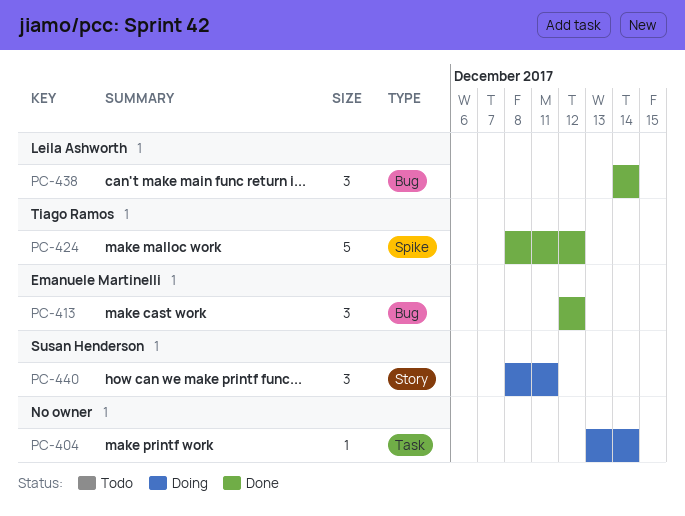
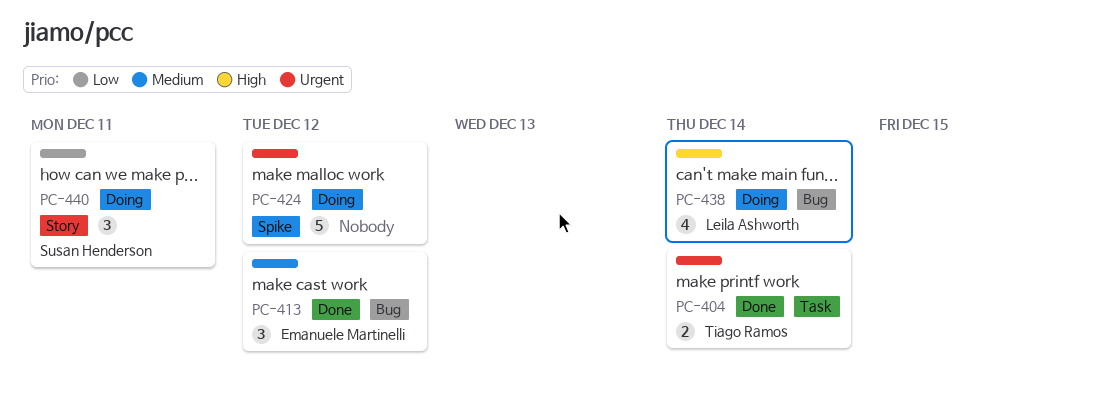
PC-404, status: Doing -> Done
PC-404, owner: none -> Tiago Ramos
PC-404, estimate: 1 -> 2
PC-424, status: Done -> Doing
PC-424, owner: Tiago Ramos -> none
PC-438, status: Done -> Doing
PC-438, estimate: 3 -> 4

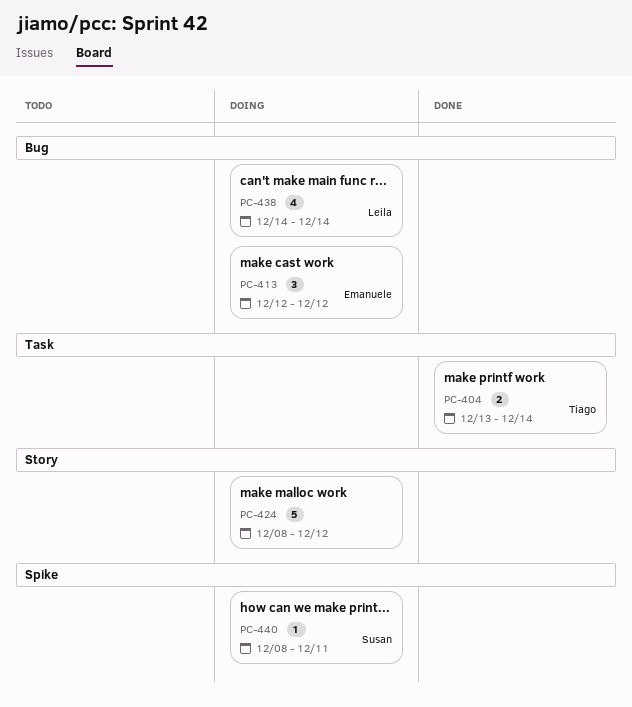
PC-413, status: Done -> Doing
PC-424, label: Spike -> Story
PC-440, label: Story -> Spike
PC-440, estimate: 3 -> 1

